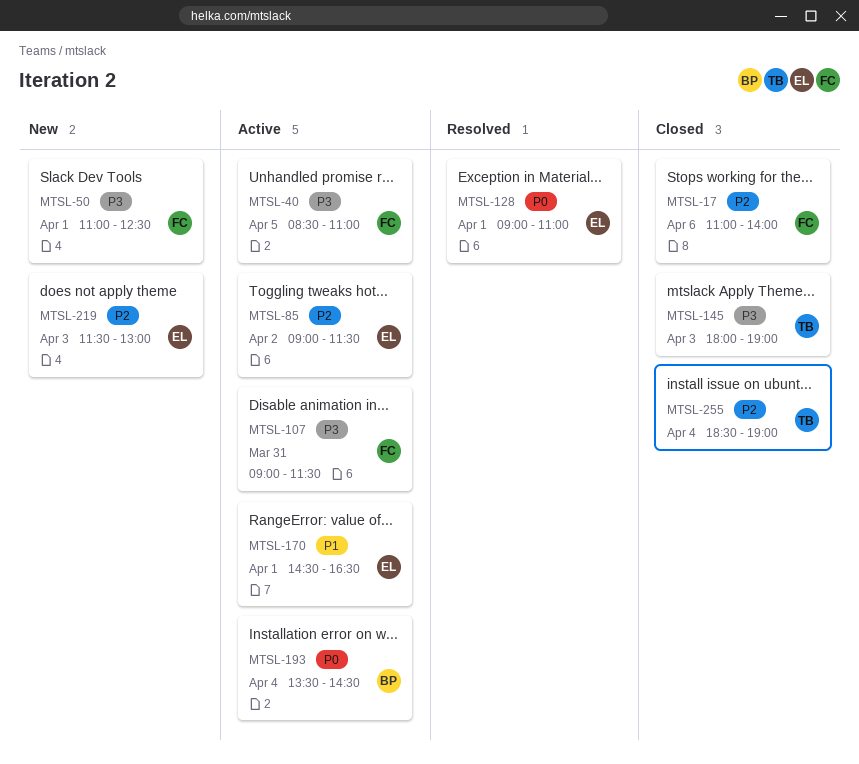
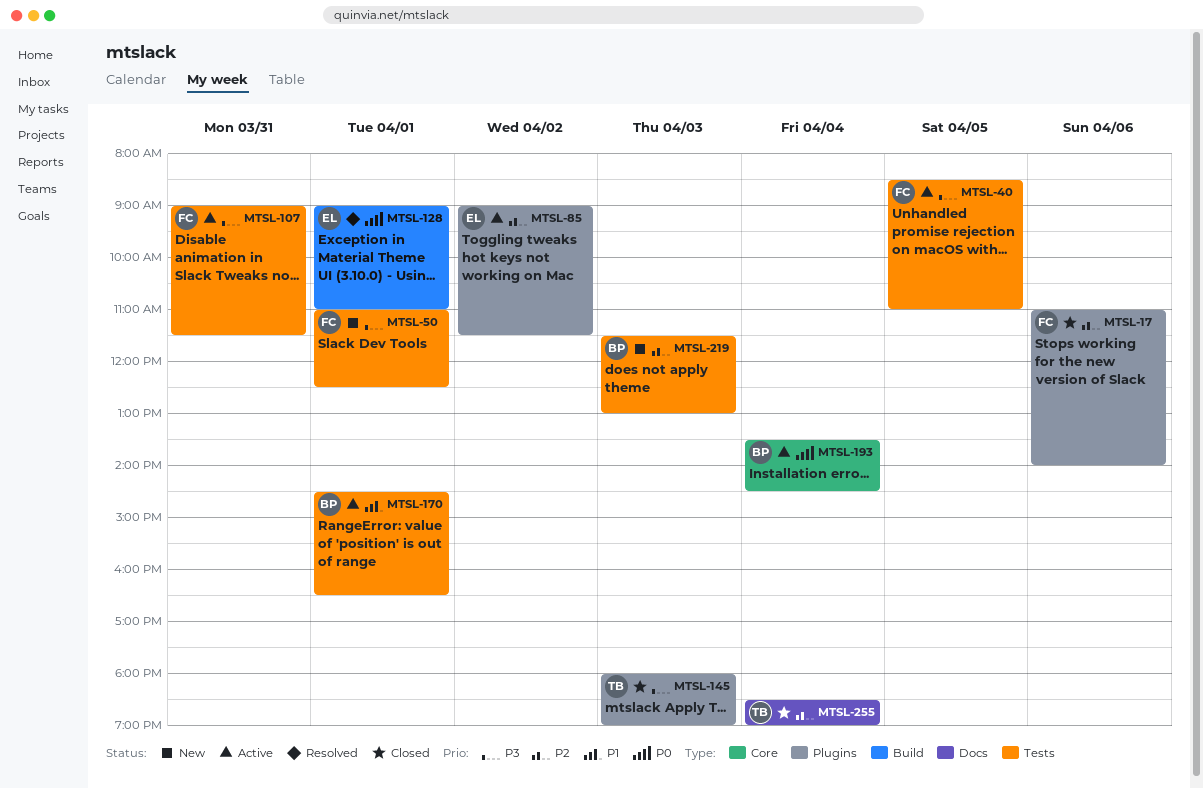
MTSL-170, owner: EL -> BP
MTSL-219, owner: EL -> BP

